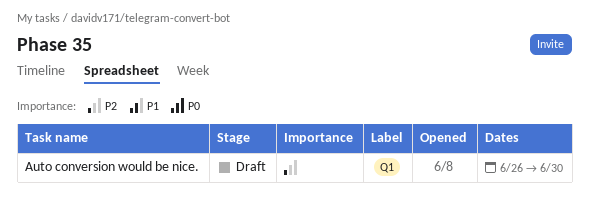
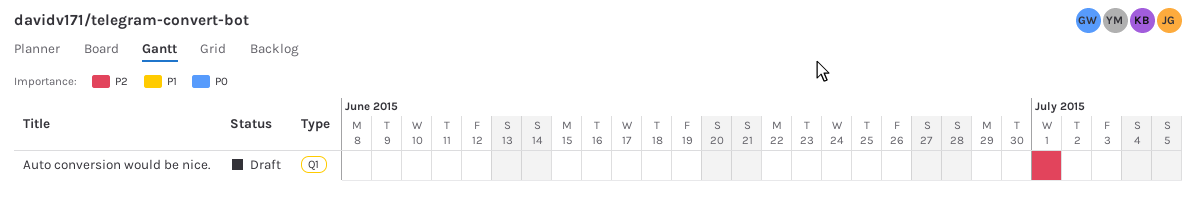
Auto conversion would be nice., start: Jun 26 -> Jul 1
Auto conversion would be nice., due: Jun 30 -> Jul 1

